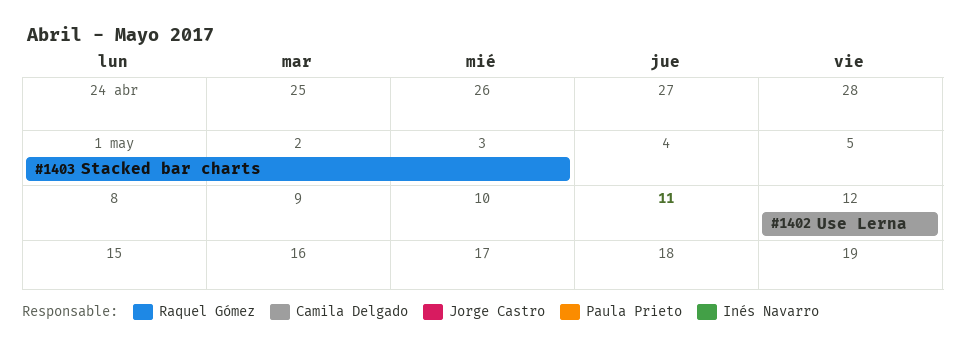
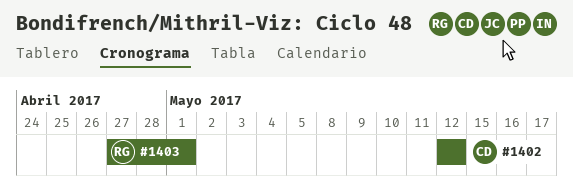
#1403, start: May 1 -> Apr 27
#1403, due: May 3 -> May 1

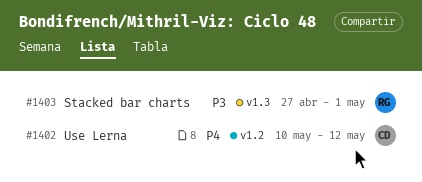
#1402, start: May 12 -> May 10

